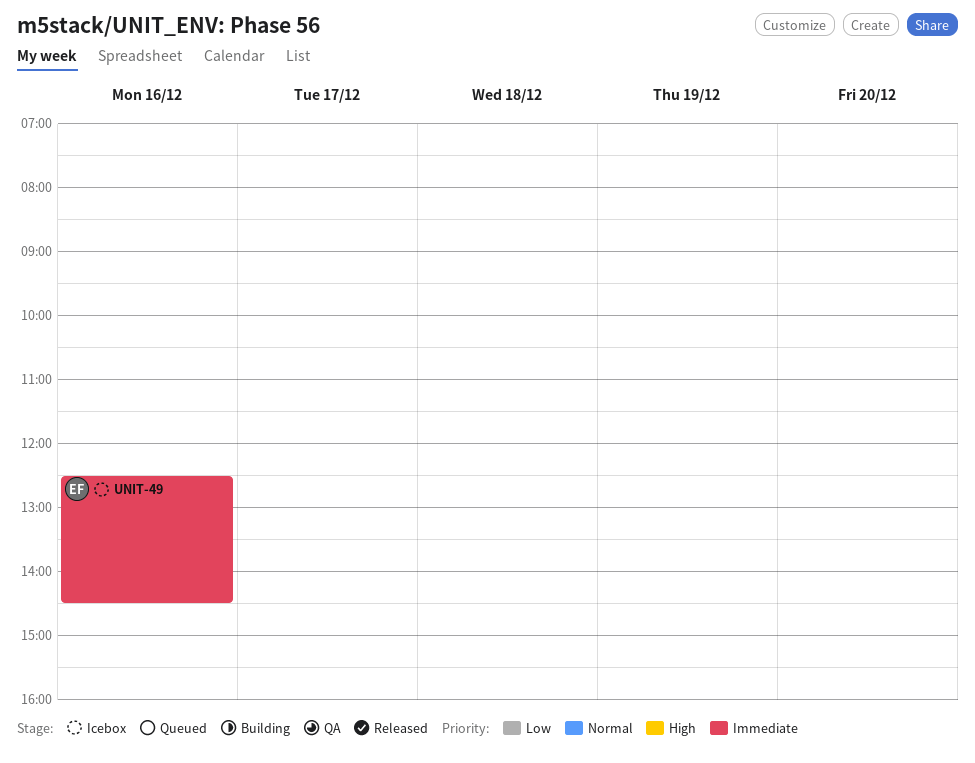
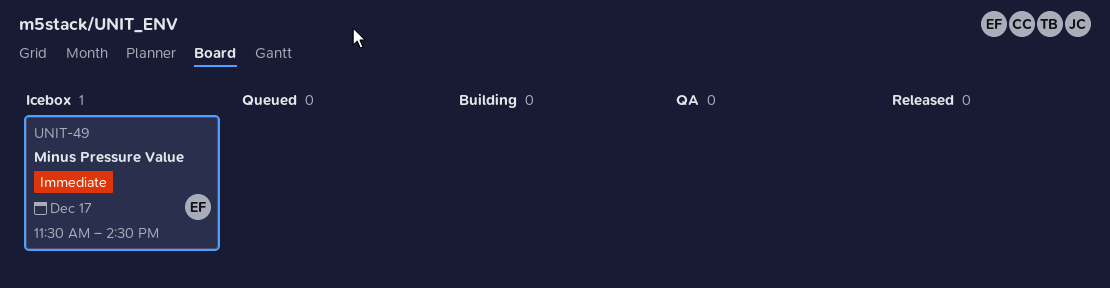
UNIT-49, day: Dec 16 -> Dec 17
UNIT-49, begins: 12:30 -> 11:30

